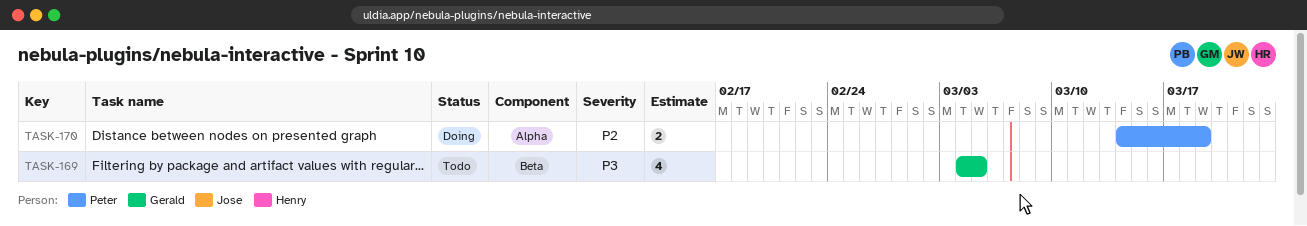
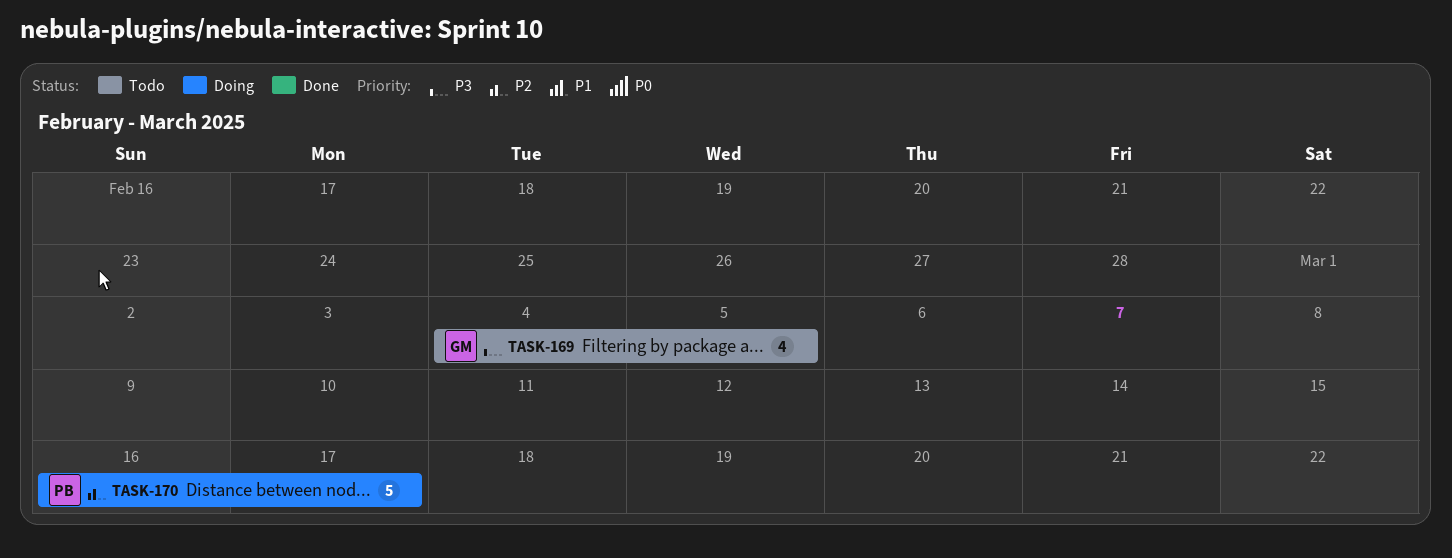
TASK-170, estimate: 2 -> 5
TASK-170, start: Mar 14 -> Mar 16
TASK-170, due: Mar 19 -> Mar 17

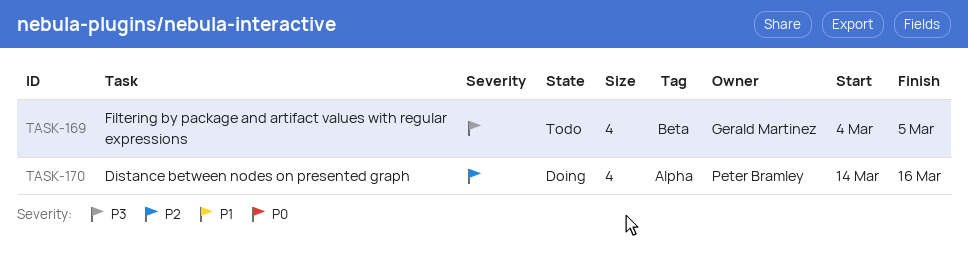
TASK-170, estimate: 5 -> 4
TASK-170, start: Mar 16 -> Mar 14
TASK-170, due: Mar 17 -> Mar 16

